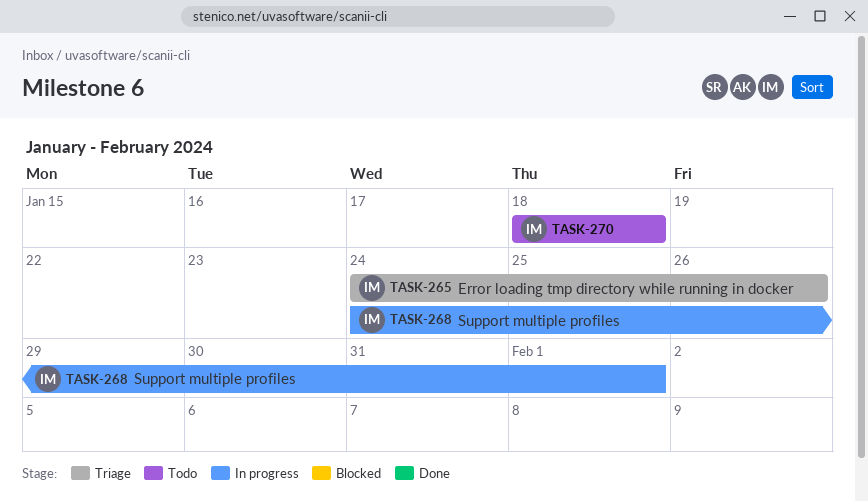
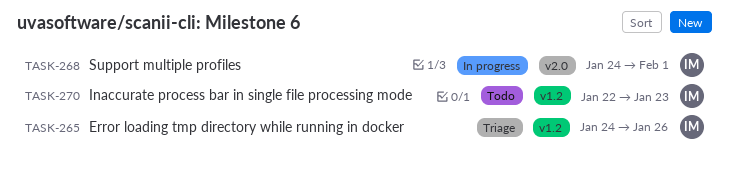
TASK-270, start: Jan 18 -> Jan 22
TASK-270, due: Jan 18 -> Jan 23

